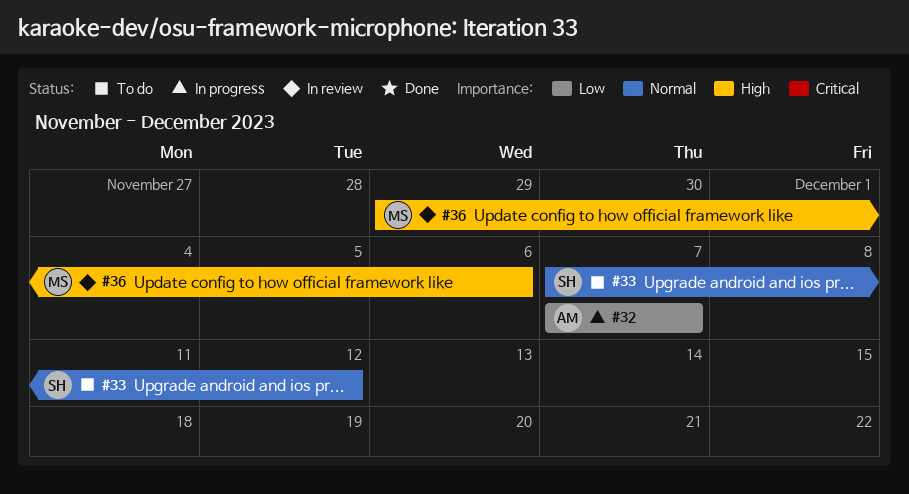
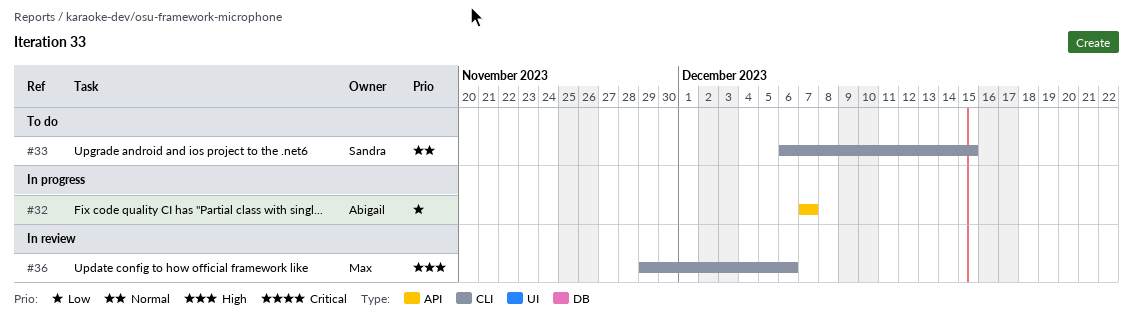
#33, start: Dec 7 -> Dec 6
#33, due: Dec 12 -> Dec 15

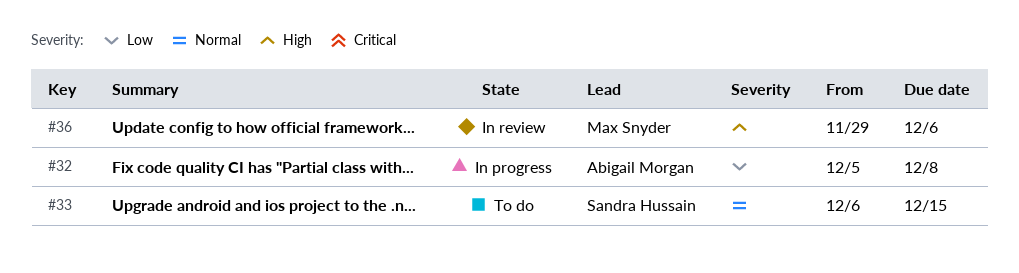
#32, start: Dec 7 -> Dec 5
#32, due: Dec 7 -> Dec 8

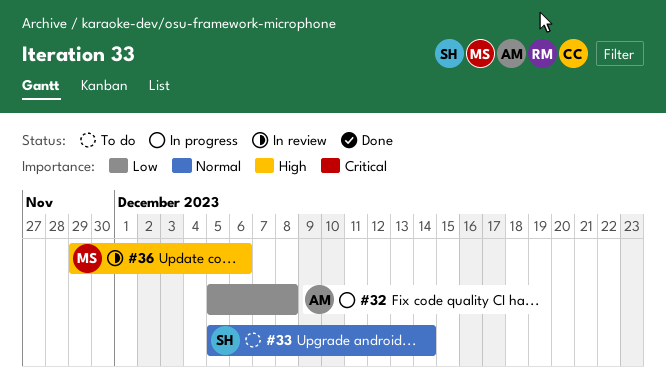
#33, start: Dec 6 -> Dec 5
#33, due: Dec 15 -> Dec 14

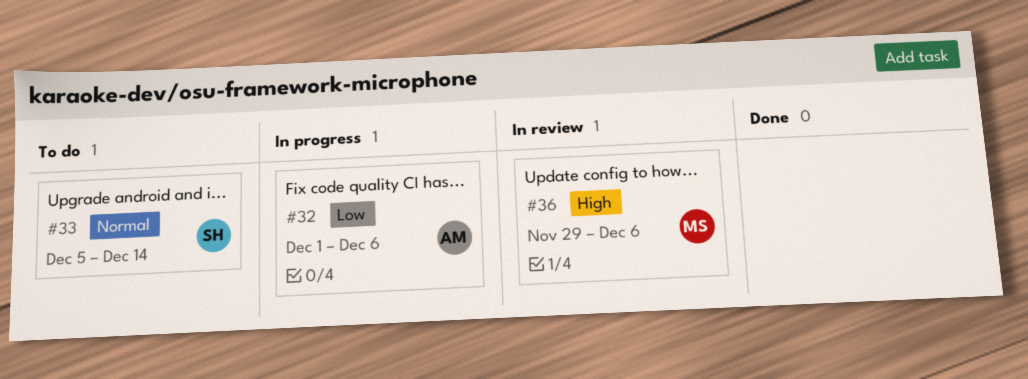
#32, start: Dec 5 -> Dec 1
#32, due: Dec 8 -> Dec 6

